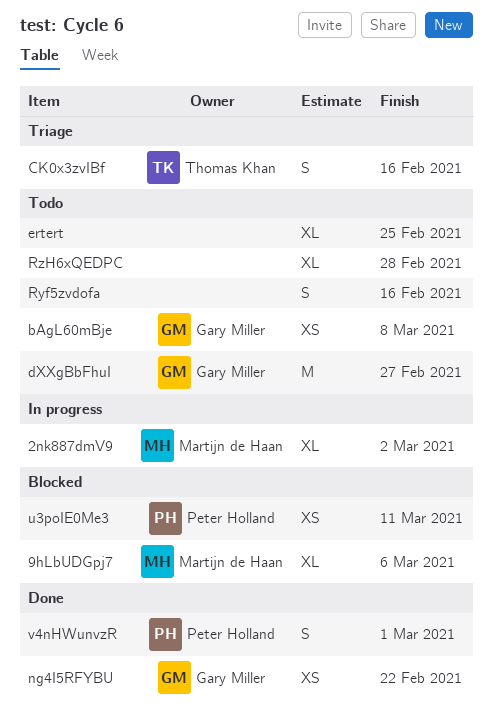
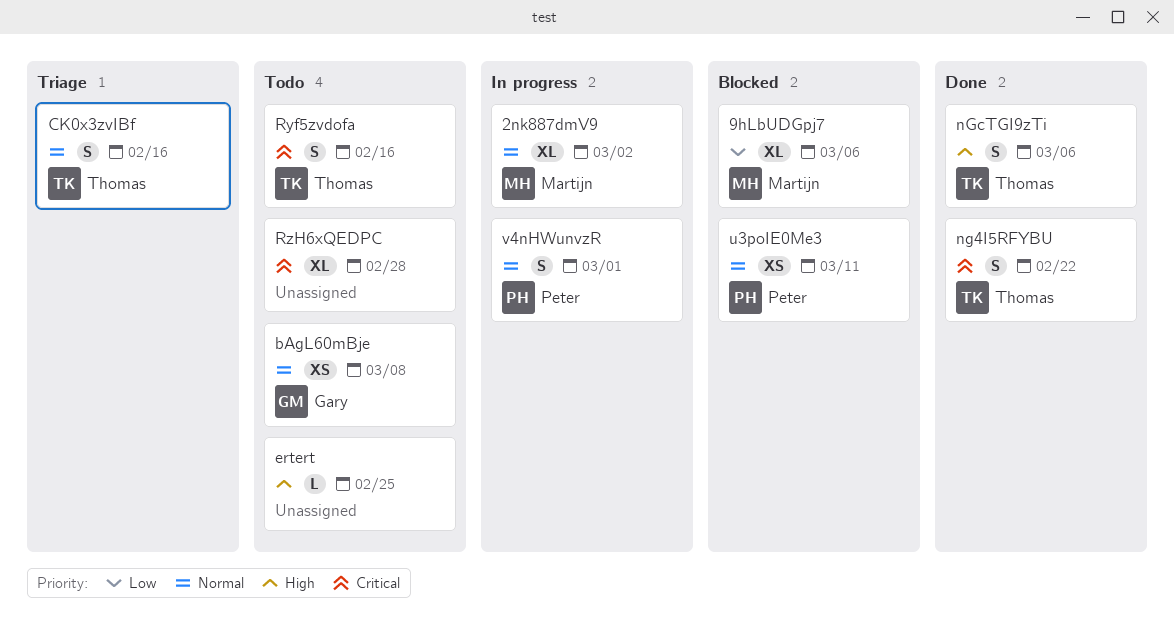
dXXgBbFhuI: present -> none
ertert, estimate: XL -> L
ng4I5RFYBU, owner: Gary Miller -> Thomas Khan
ng4I5RFYBU, estimate: XS -> S
nGcTGI9zTi: none -> present
Ryf5zvdofa, owner: none -> Thomas Khan
v4nHWunvzR, status: Done -> In progress

